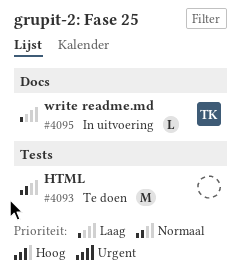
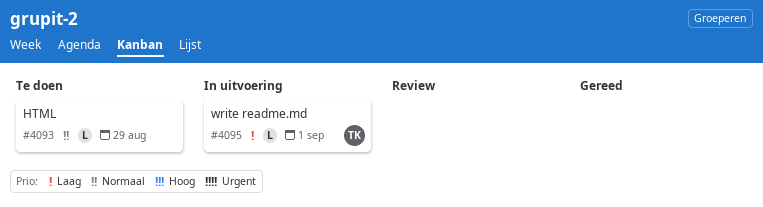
#4093, estimate: M -> L

